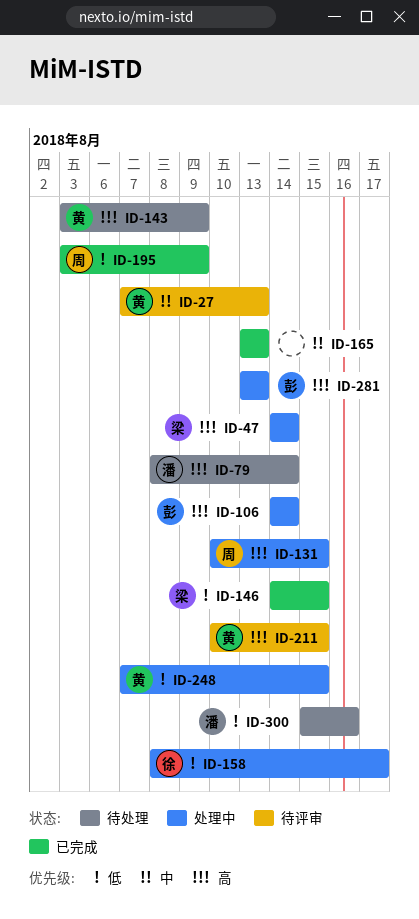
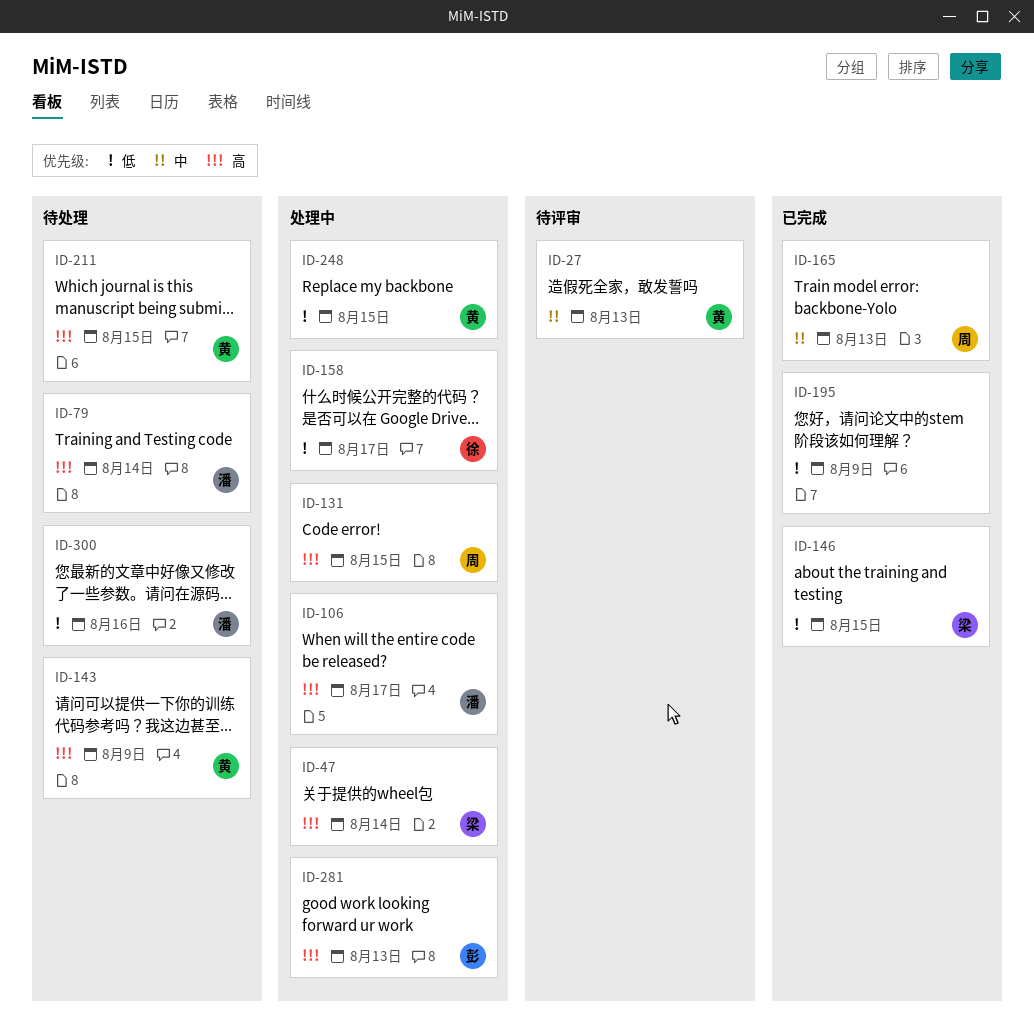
ID-106, owner: 彭 -> 潘
ID-106, due: Aug 14 -> Aug 17
ID-165, owner: none -> 周
ID-195, owner: 周 -> none
ID-211, status: 待评审 -> 待处理

